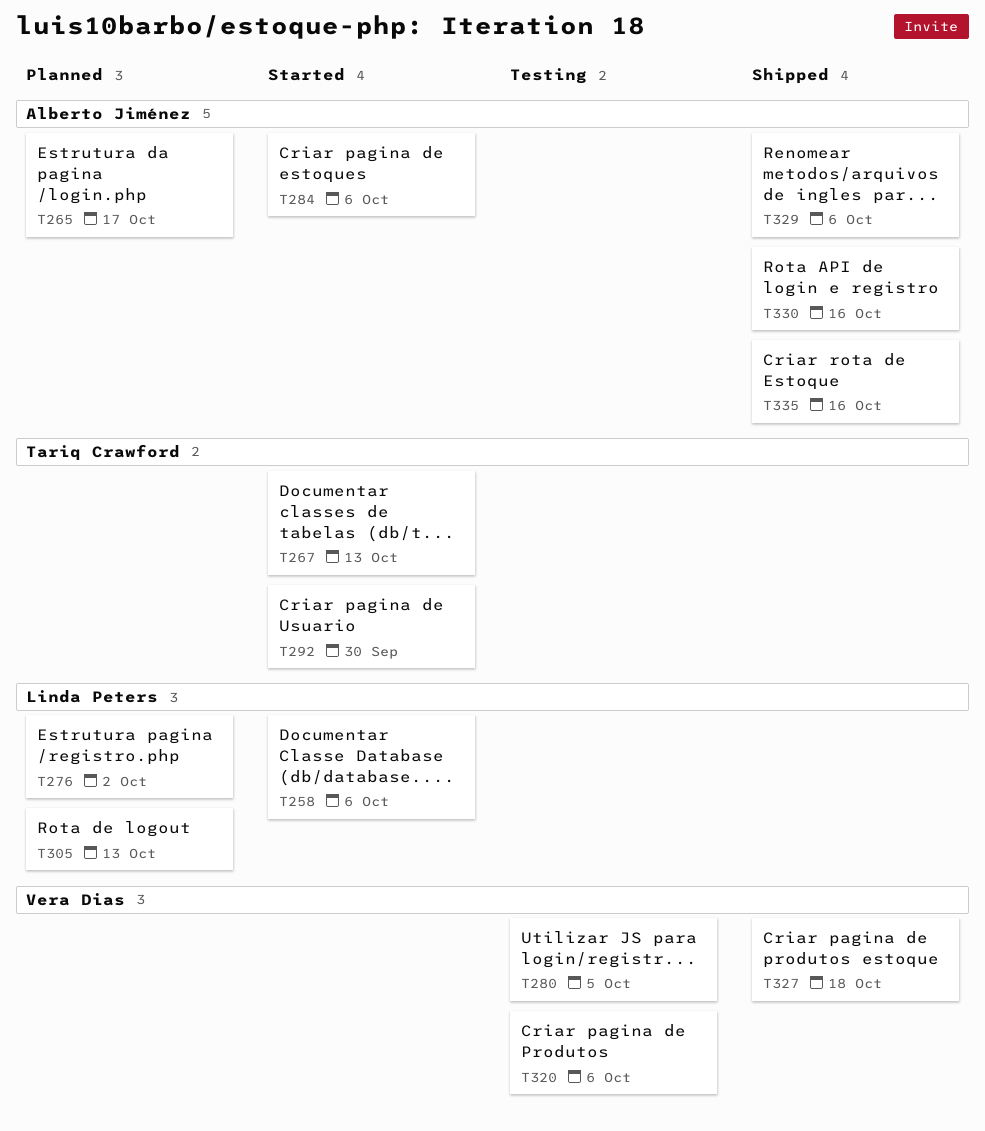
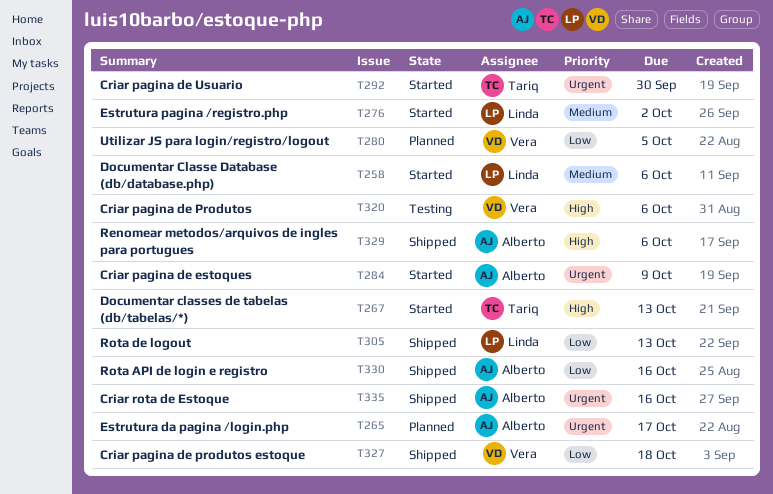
T276, status: Planned -> Started
T280, status: Testing -> Planned
T284, due: Oct 6 -> Oct 9
T305, status: Planned -> Shipped

